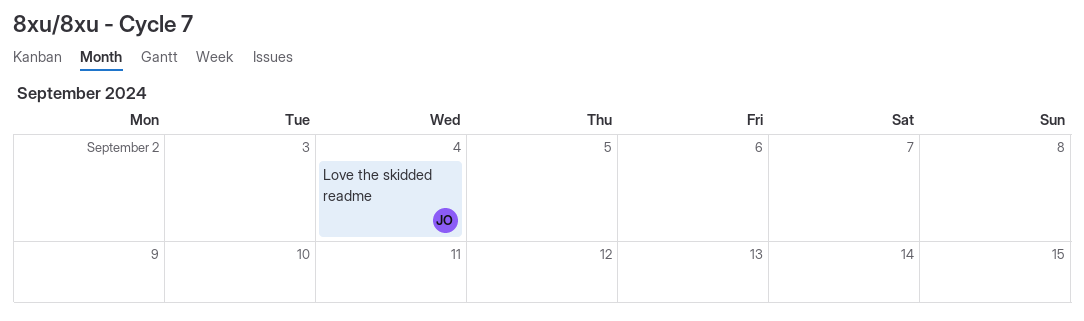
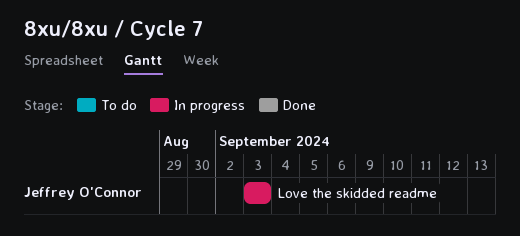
Love the skidded readme, due: Sep 4 -> Sep 3

